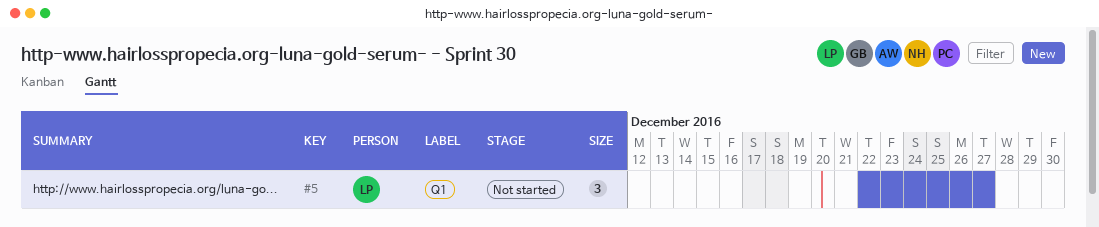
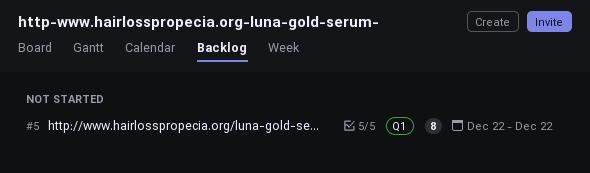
#5, estimate: 3 -> 8
#5, due: Dec 27 -> Dec 22

